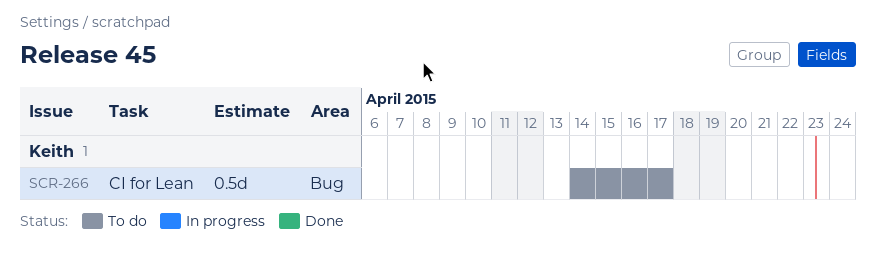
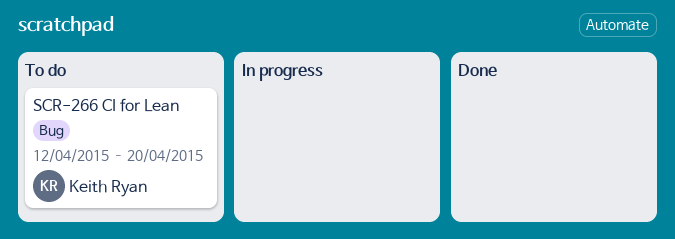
SCR-266, start: Apr 14 -> Apr 12
SCR-266, due: Apr 17 -> Apr 20

